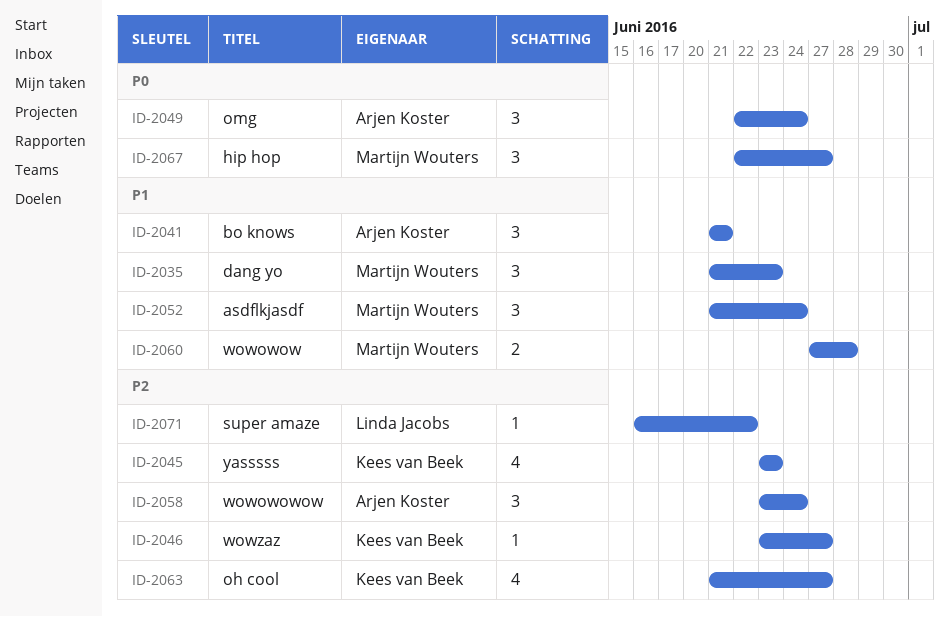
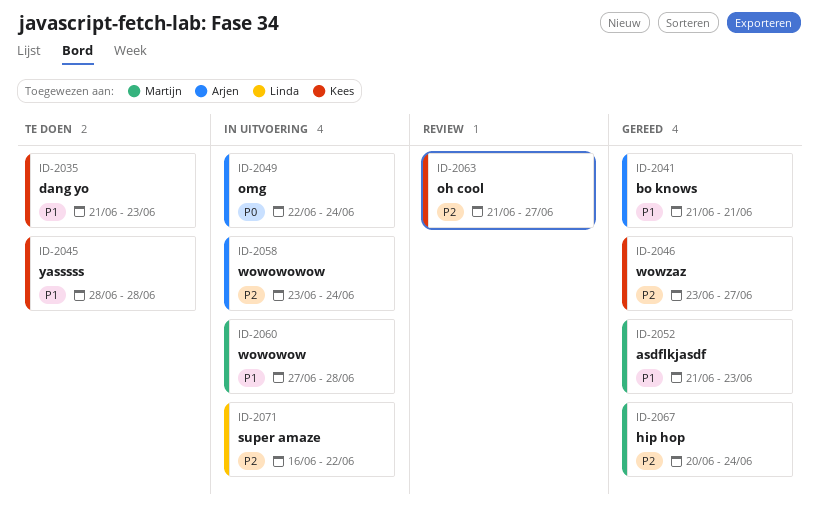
ID-2035, owner: Martijn Wouters -> Kees van Beek
ID-2045, priority: P2 -> P1
ID-2045, start: Jun 23 -> Jun 28
ID-2045, due: Jun 23 -> Jun 28
ID-2052, due: Jun 24 -> Jun 23
ID-2067, priority: P0 -> P2
ID-2067, start: Jun 22 -> Jun 20
ID-2067, due: Jun 27 -> Jun 24

